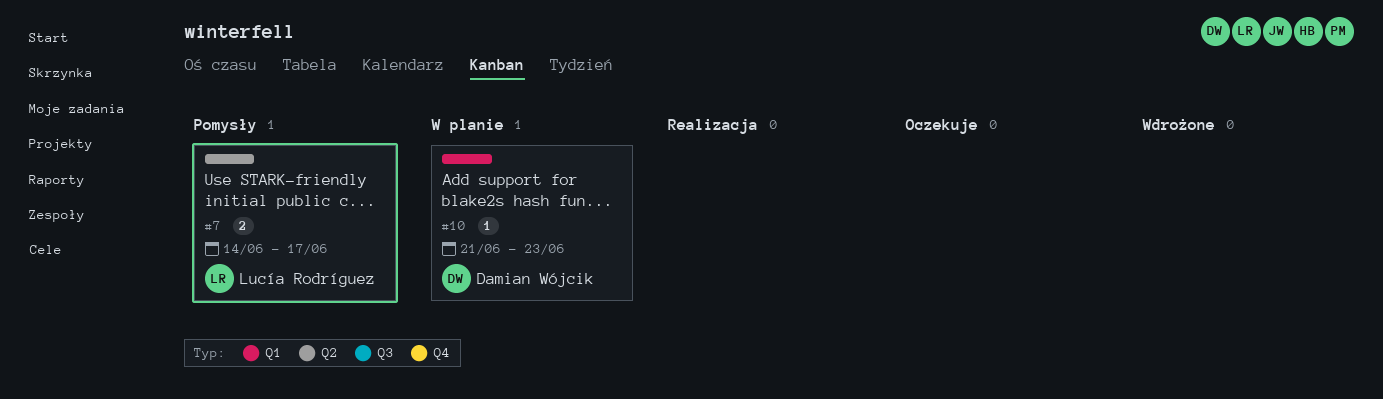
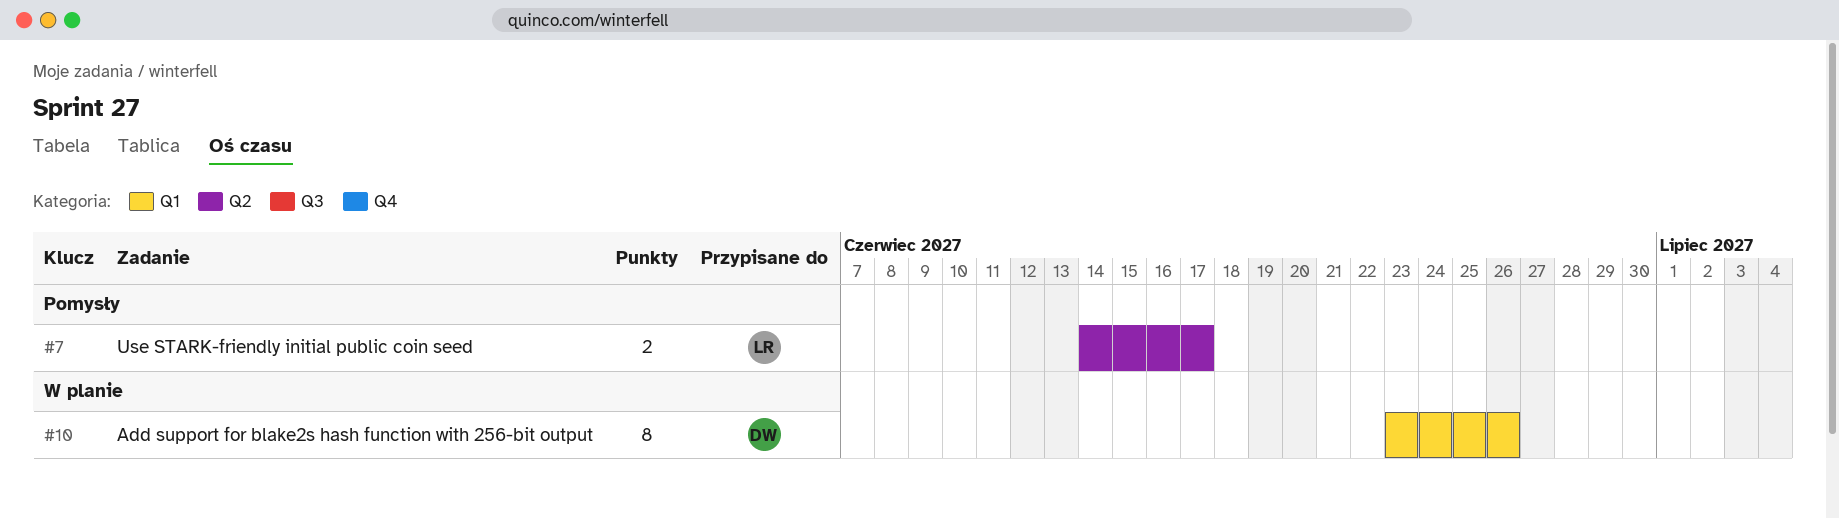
#10, estimate: 1 -> 8
#10, start: Jun 21 -> Jun 23
#10, due: Jun 23 -> Jun 26

